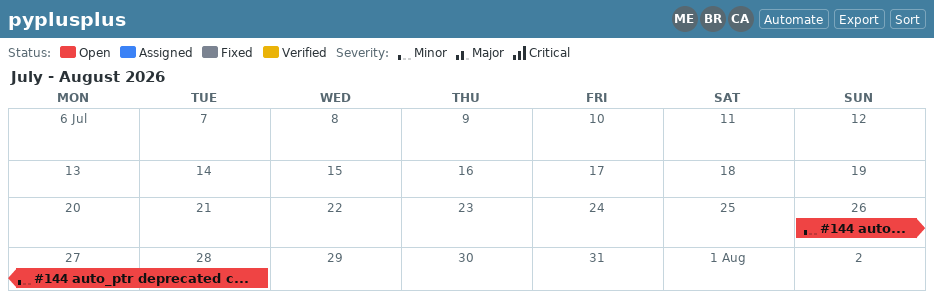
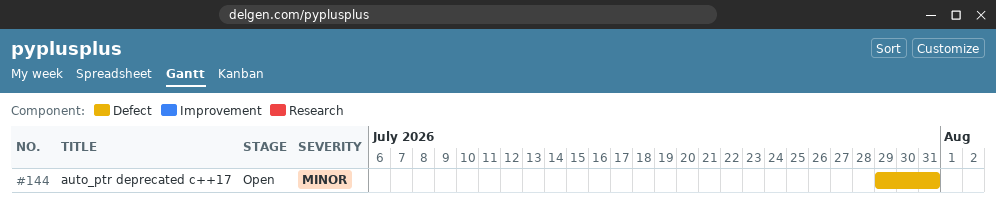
#144, start: Jul 26 -> Jul 29
#144, due: Jul 28 -> Jul 31

